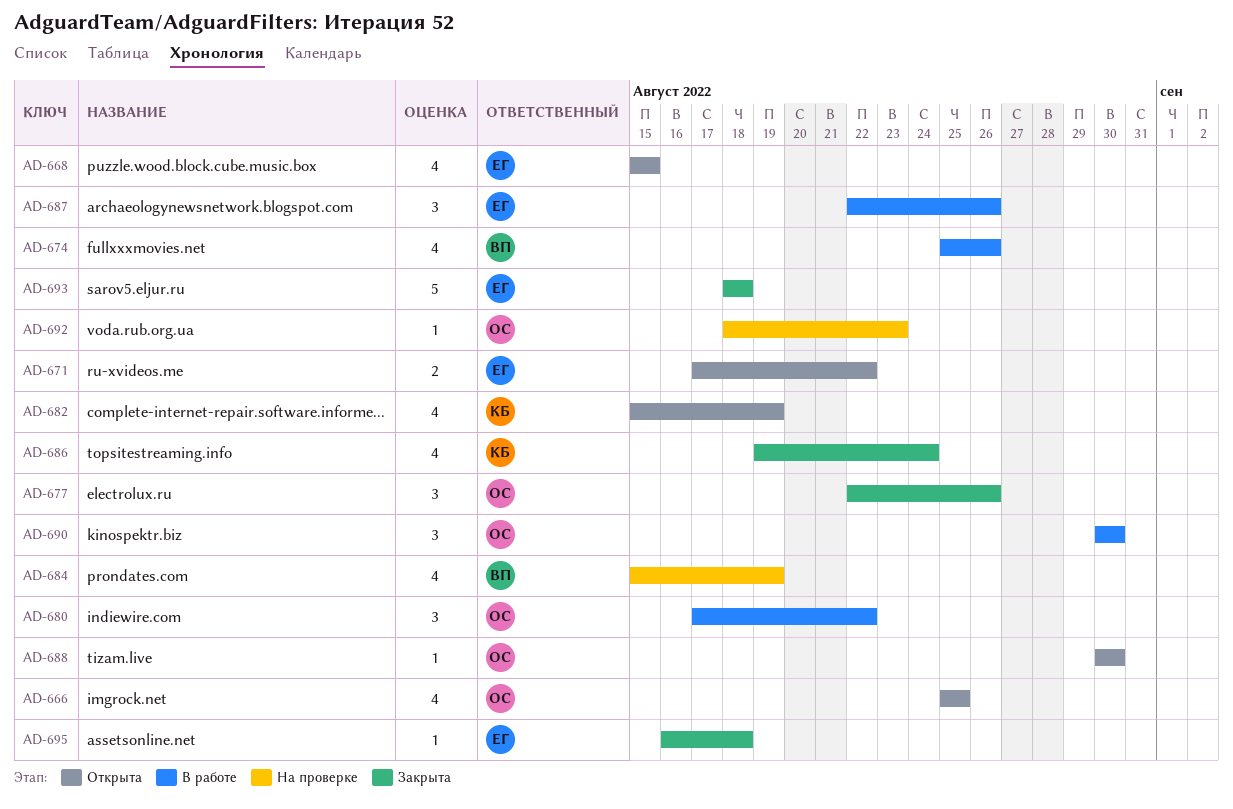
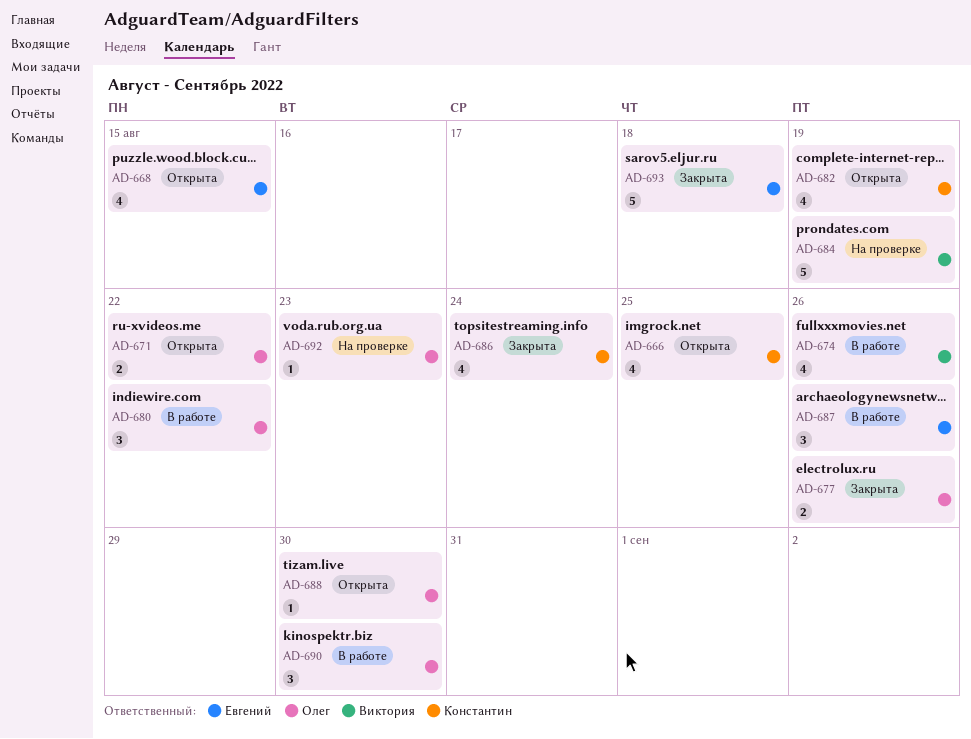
AD-666, owner: Олег -> Константин
AD-671, owner: Евгений -> Олег
AD-677, estimate: 3 -> 2
AD-684, estimate: 4 -> 5
AD-695: present -> none

